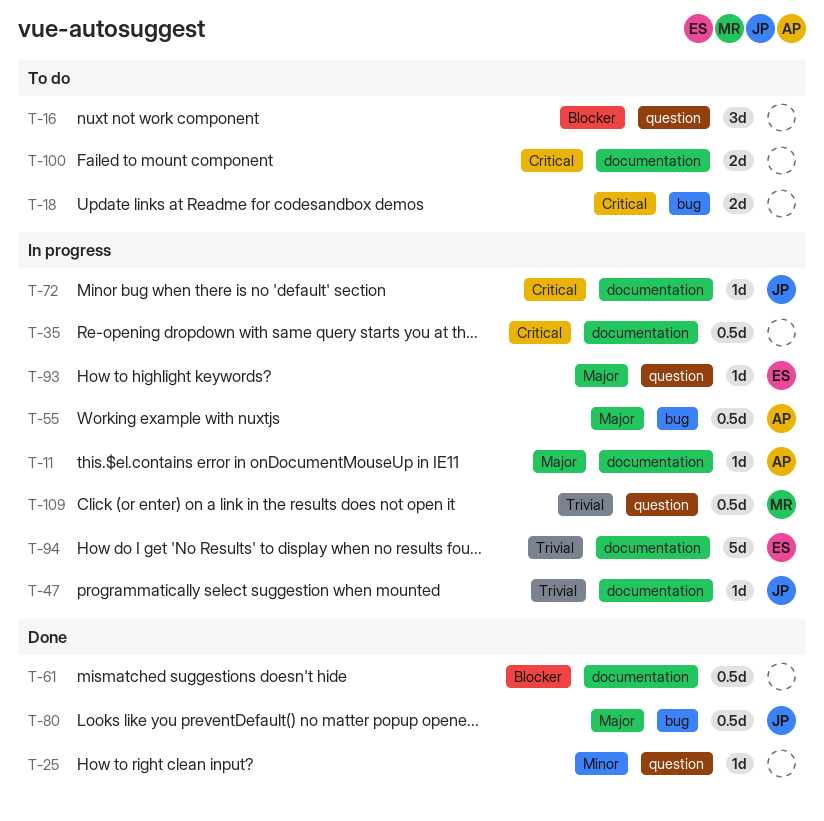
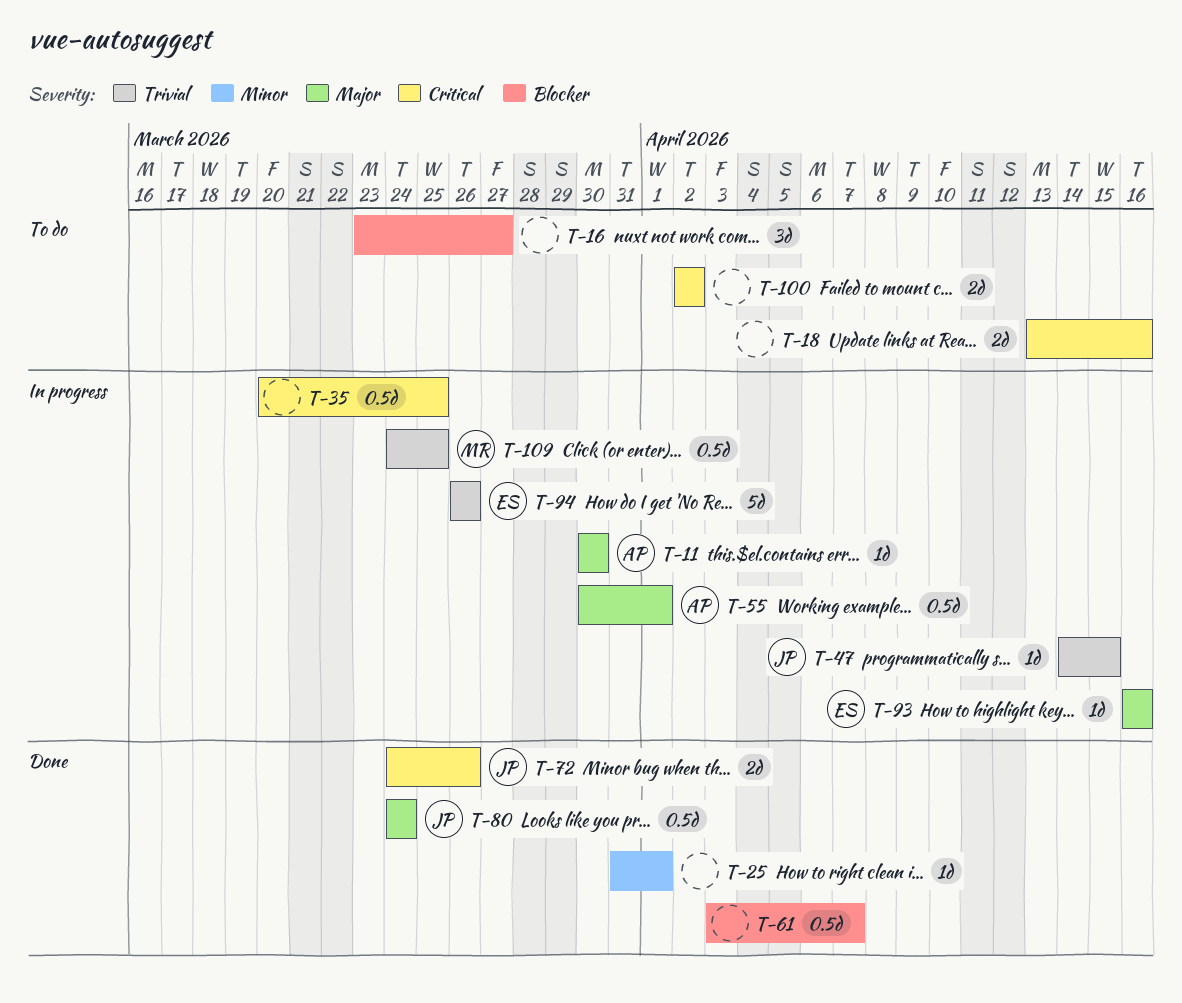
T-72, status: In progress -> Done
T-72, estimate: 1d -> 2d

